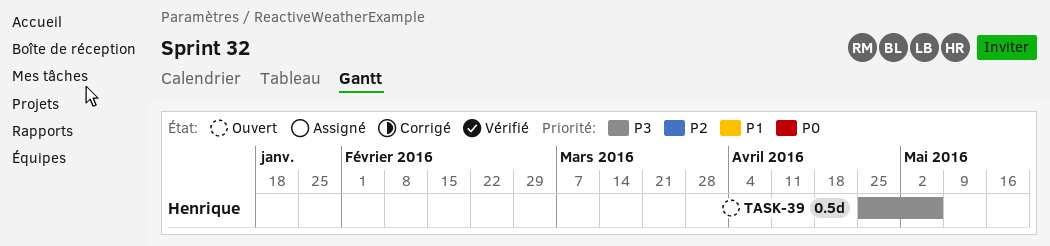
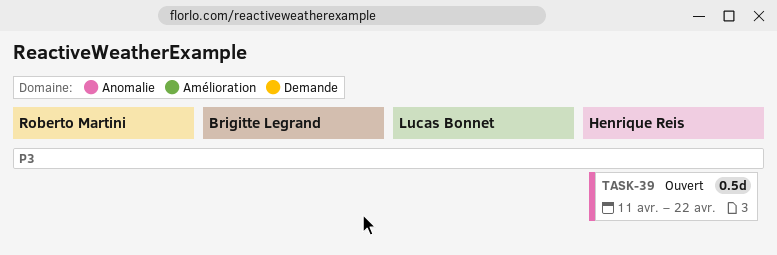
TASK-39, start: Apr 25 -> Apr 11
TASK-39, due: May 6 -> Apr 22

